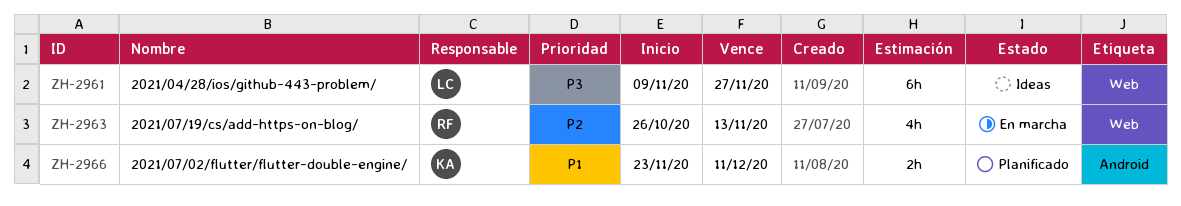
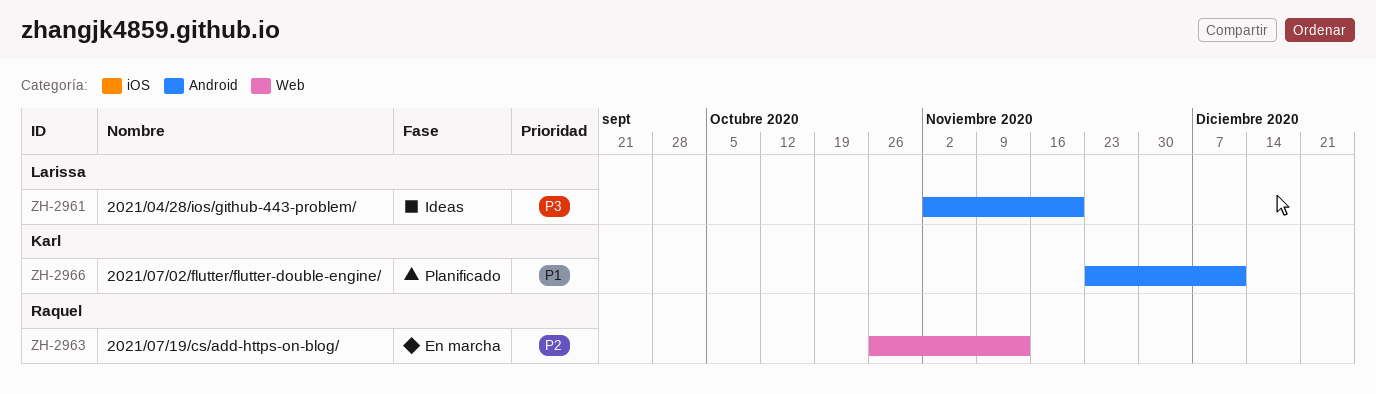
ZH-2961, label: Web -> Android
ZH-2961, start: Nov 9 -> Nov 2
ZH-2961, due: Nov 27 -> Nov 20

